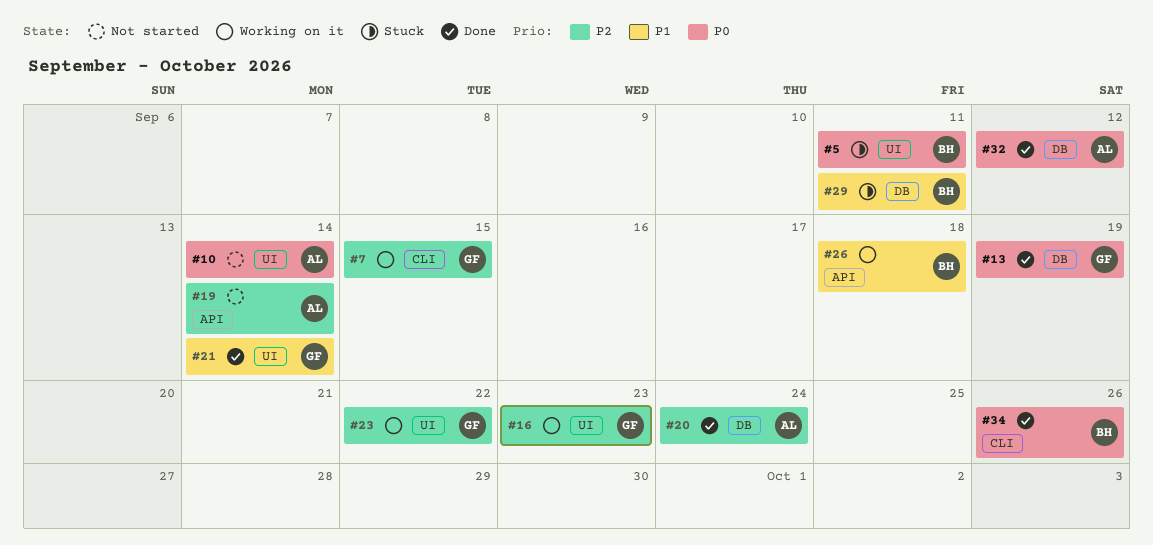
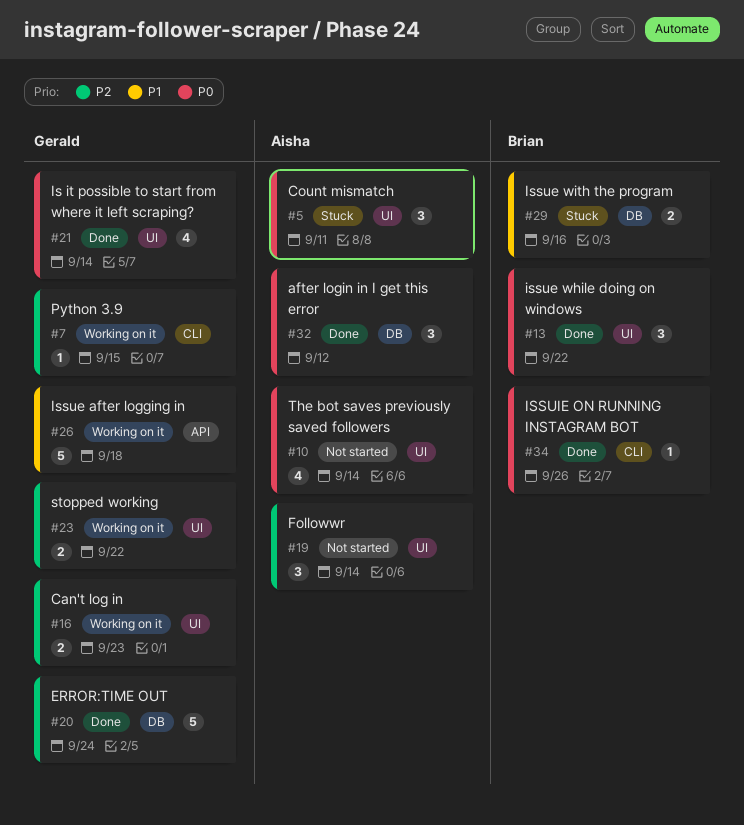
#5, owner: Brian -> Aisha
#13, owner: Gerald -> Brian
#13, label: DB -> UI
#13, due: Sep 19 -> Sep 22
#19, label: API -> UI
#20, owner: Aisha -> Gerald
#21, priority: P1 -> P0
#26, owner: Brian -> Gerald
#29, due: Sep 11 -> Sep 16

